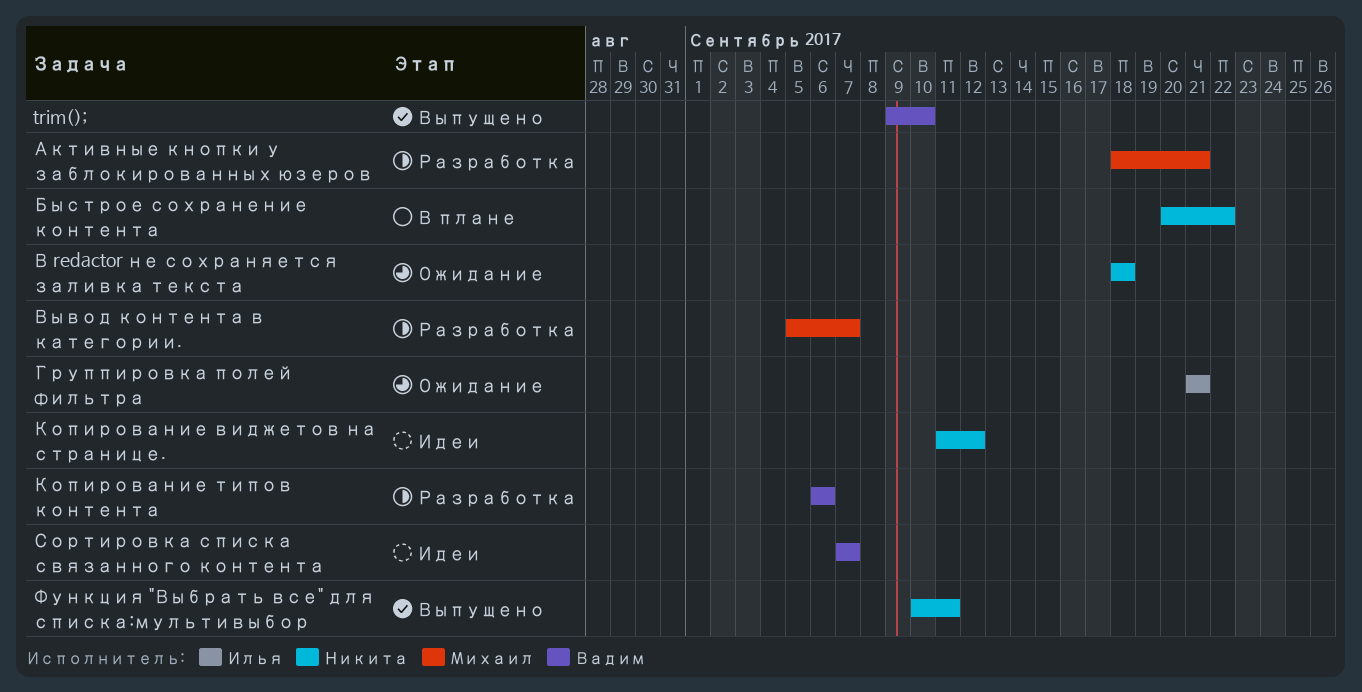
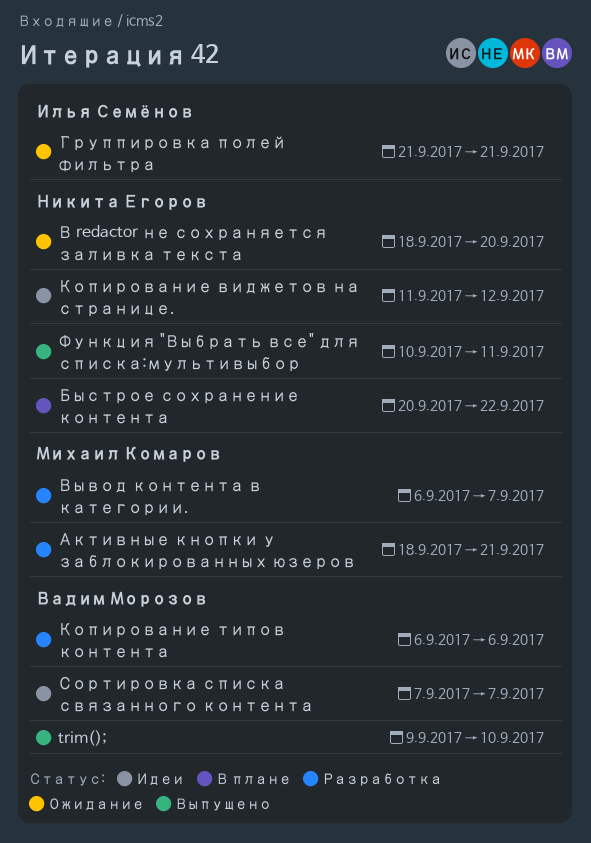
В redactor не сохраняется заливка текста, due: Sep 18 -> Sep 20
Вывод контента в категории., start: Sep 5 -> Sep 6

